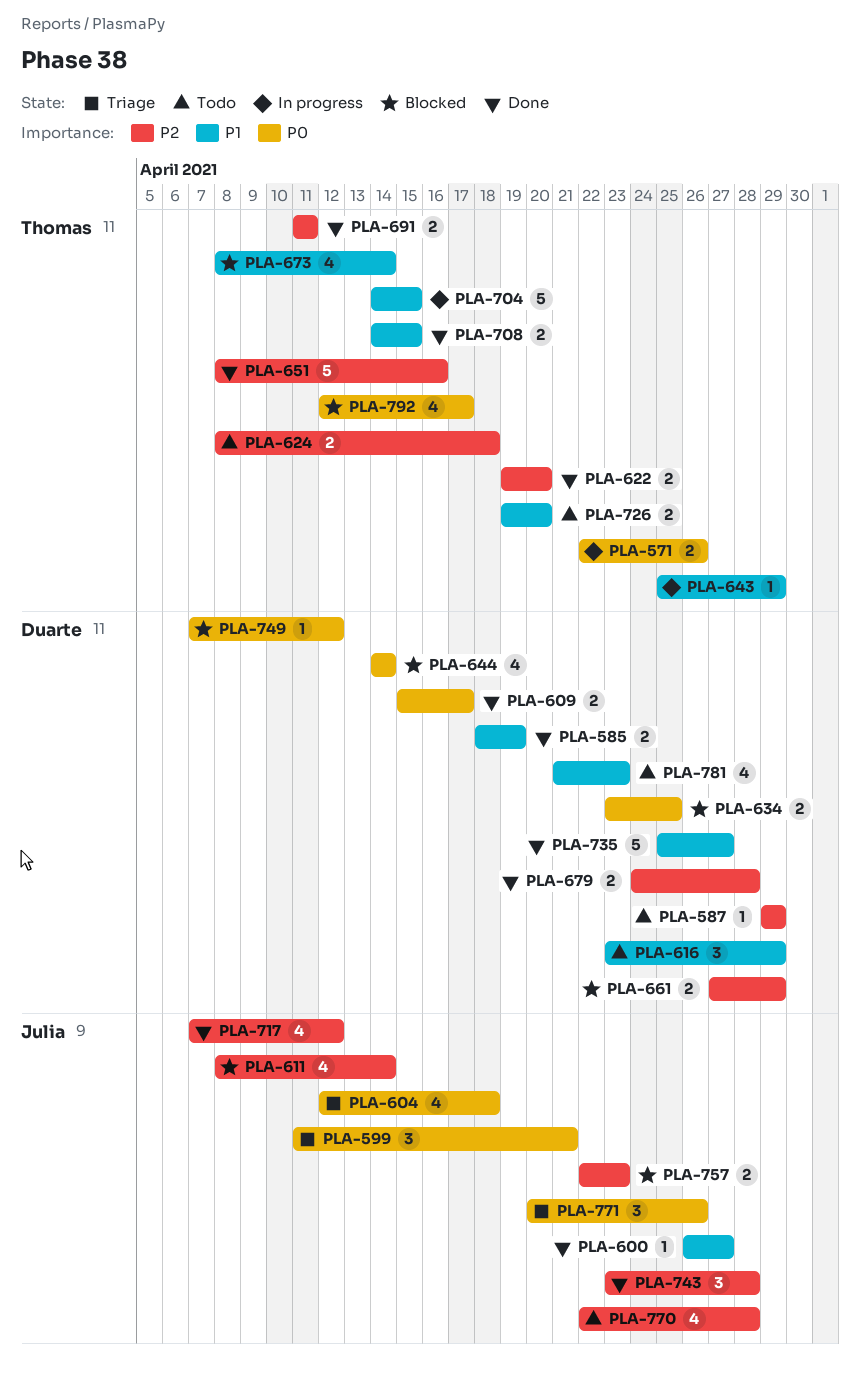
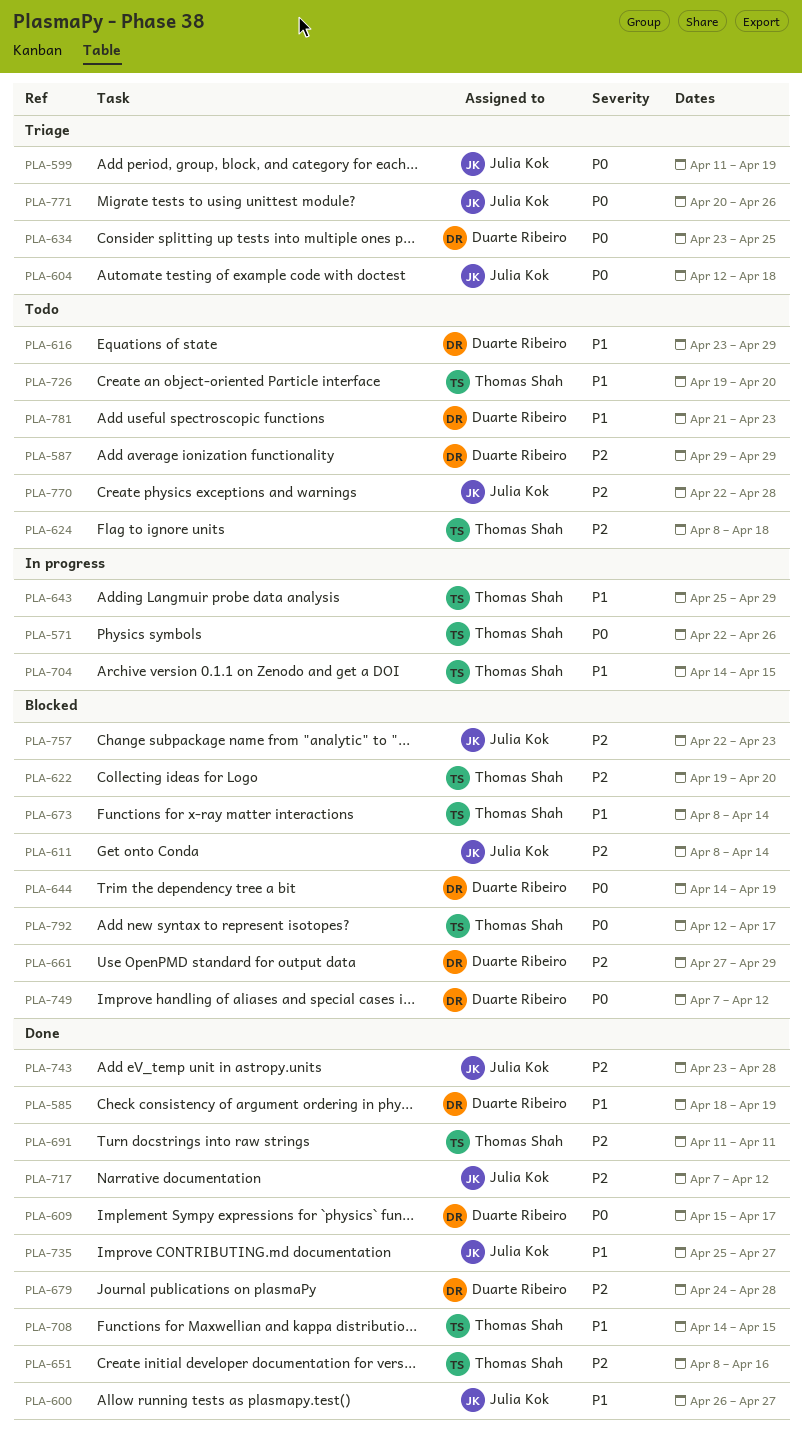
PLA-599, due: Apr 21 -> Apr 19
PLA-622, status: Done -> Blocked
PLA-634, status: Blocked -> Triage
PLA-644, due: Apr 14 -> Apr 19
PLA-735, owner: Duarte Ribeiro -> Julia Kok

